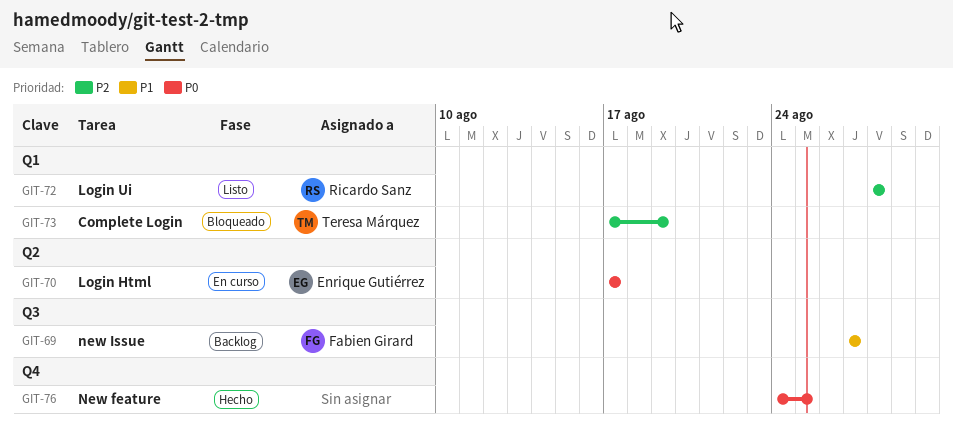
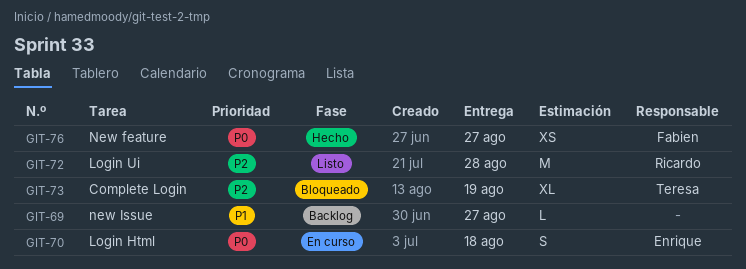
GIT-69, owner: Fabien Girard -> none
GIT-70, due: Aug 17 -> Aug 18
GIT-76, owner: none -> Fabien Girard
GIT-76, due: Aug 25 -> Aug 27

